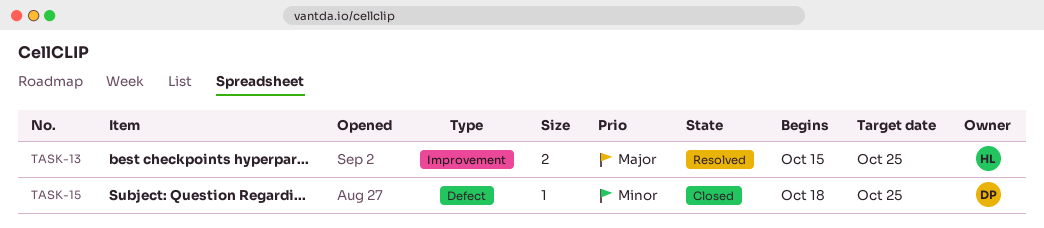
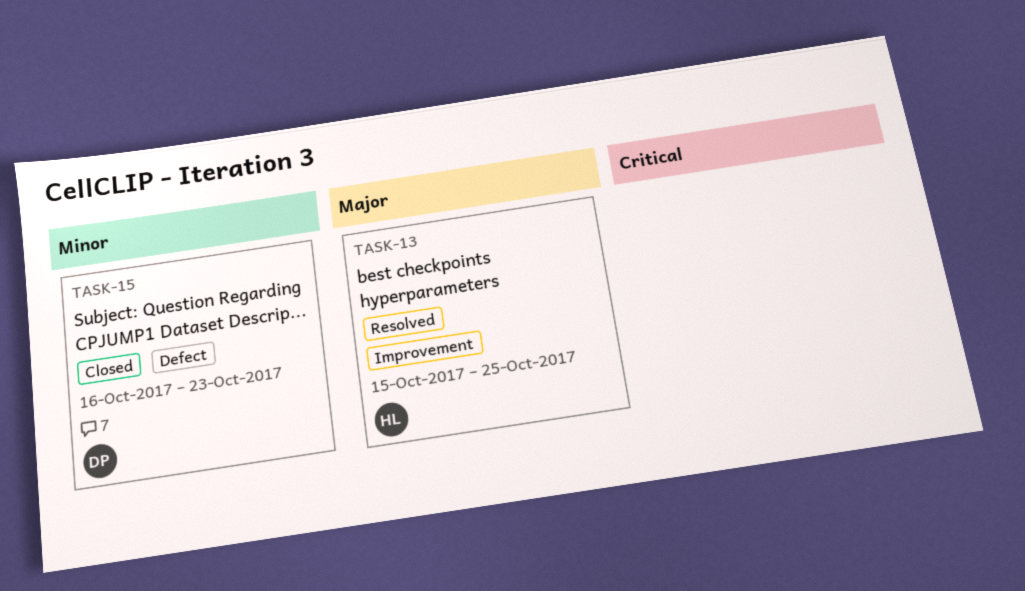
TASK-15, start: Oct 18 -> Oct 16
TASK-15, due: Oct 25 -> Oct 23

